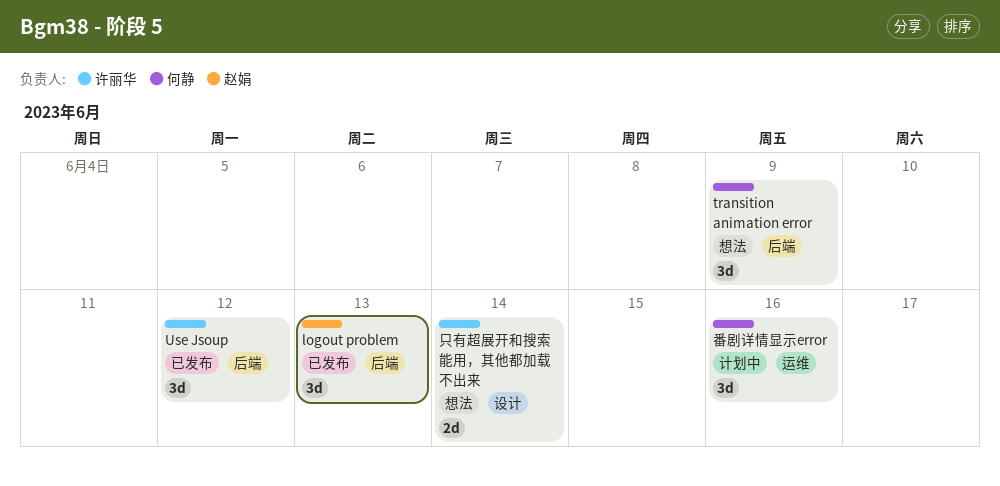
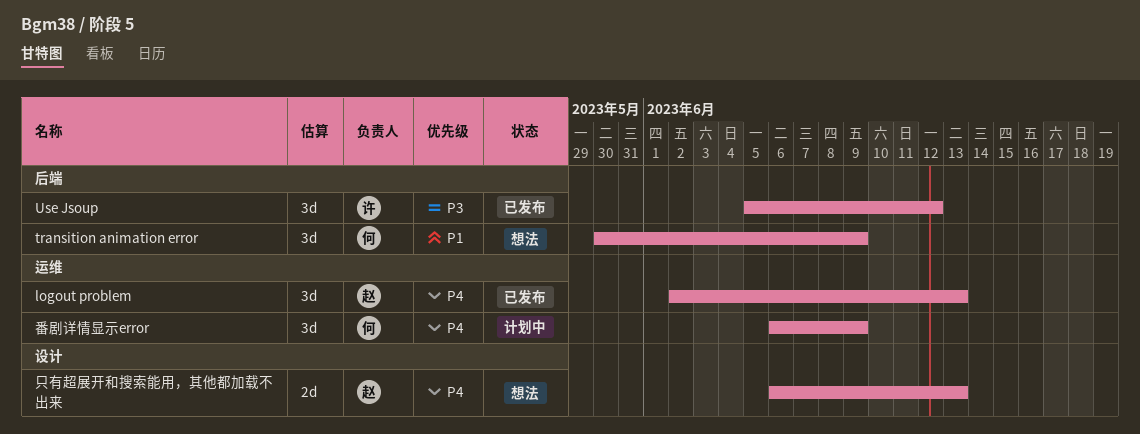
logout problem, label: 后端 -> 运维
只有超展开和搜索能用，其他都加载不出来, owner: 许丽华 -> 赵娟
只有超展开和搜索能用，其他都加载不出来, due: Jun 14 -> Jun 13
番剧详情显示error, due: Jun 16 -> Jun 9

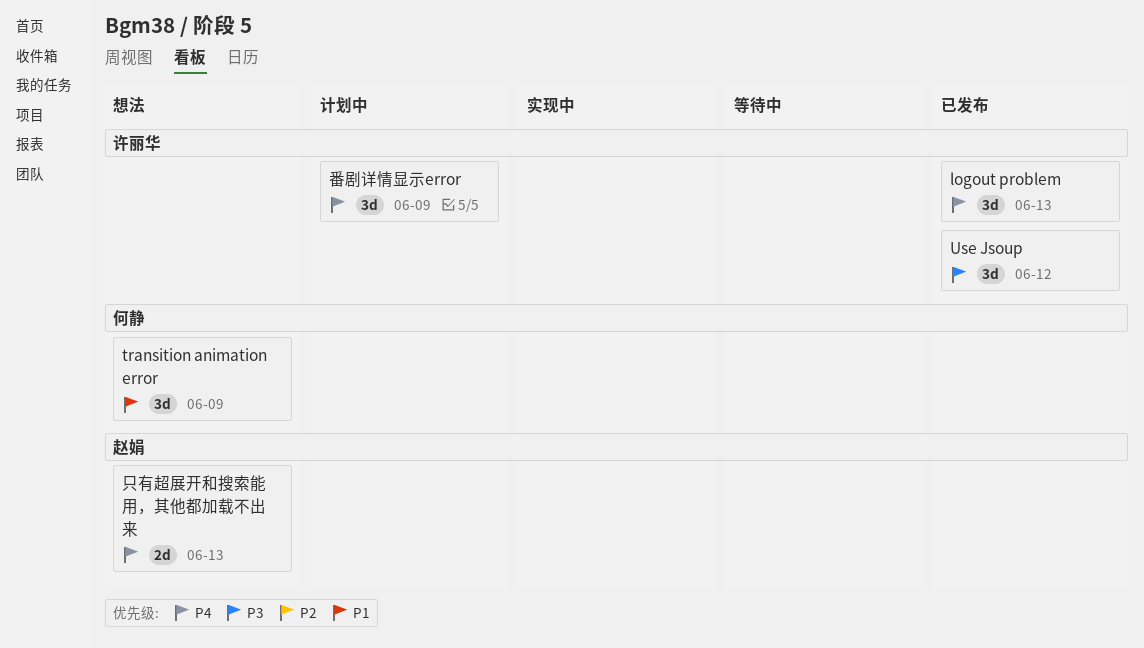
logout problem, owner: 赵娟 -> 许丽华
番剧详情显示error, owner: 何静 -> 许丽华

